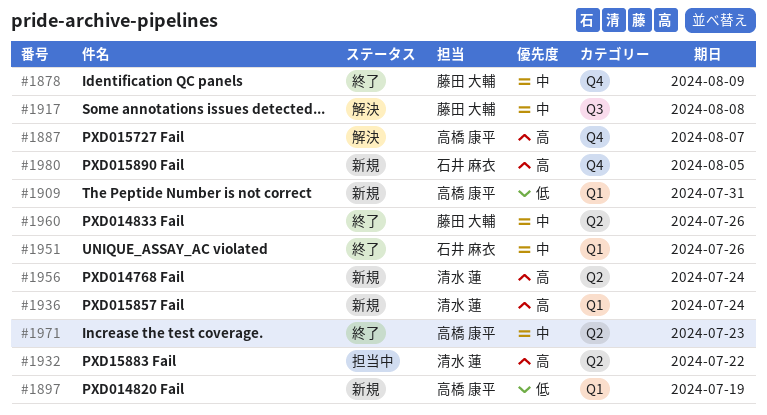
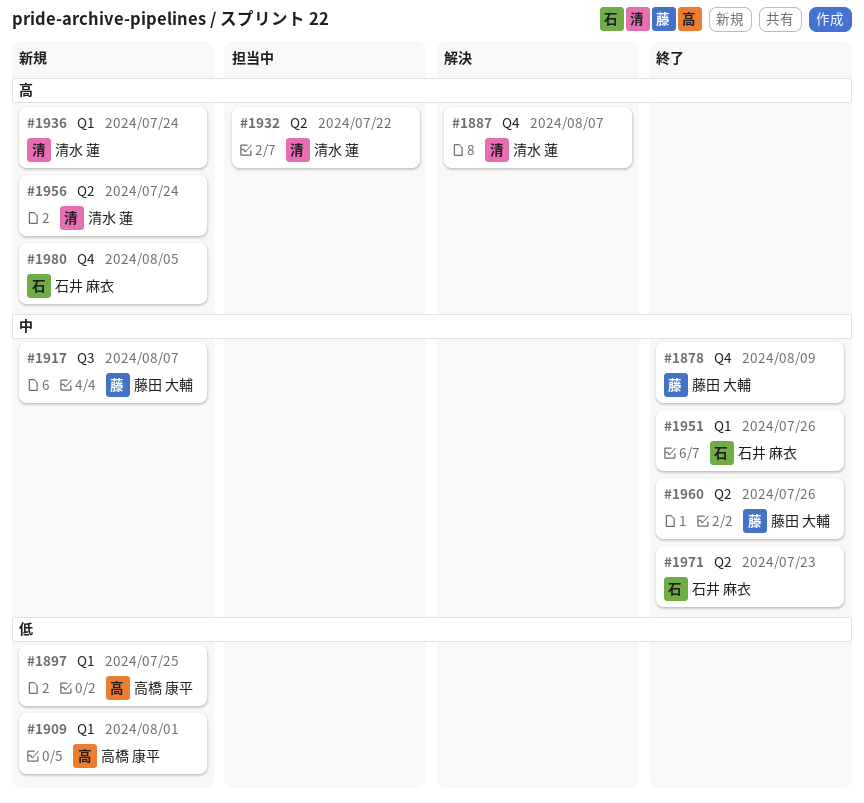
#1887, owner: 高橋 康平 -> 清水 蓮
#1897, due: Jul 19 -> Jul 25
#1909, due: Jul 31 -> Aug 1
#1917, status: 解決 -> 新規
#1917, due: Aug 8 -> Aug 7
#1971, owner: 高橋 康平 -> 石井 麻衣

